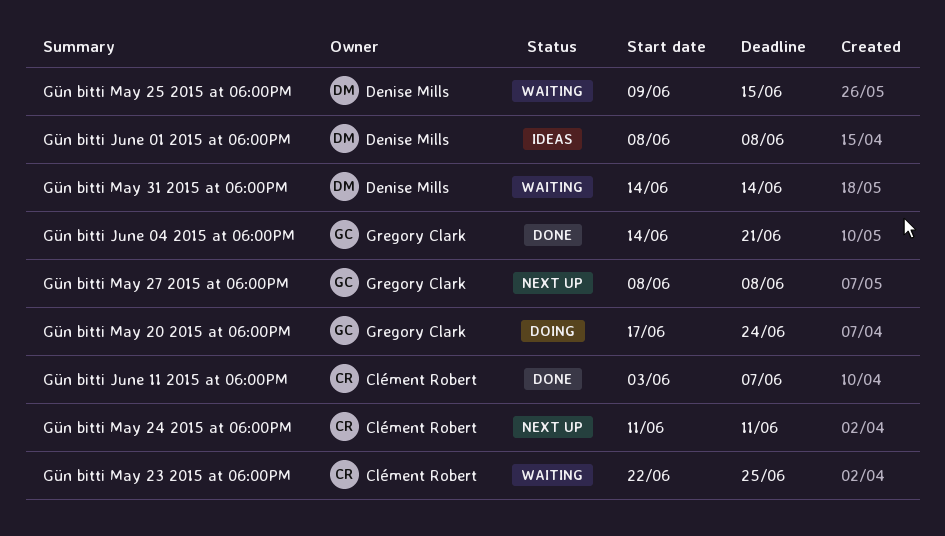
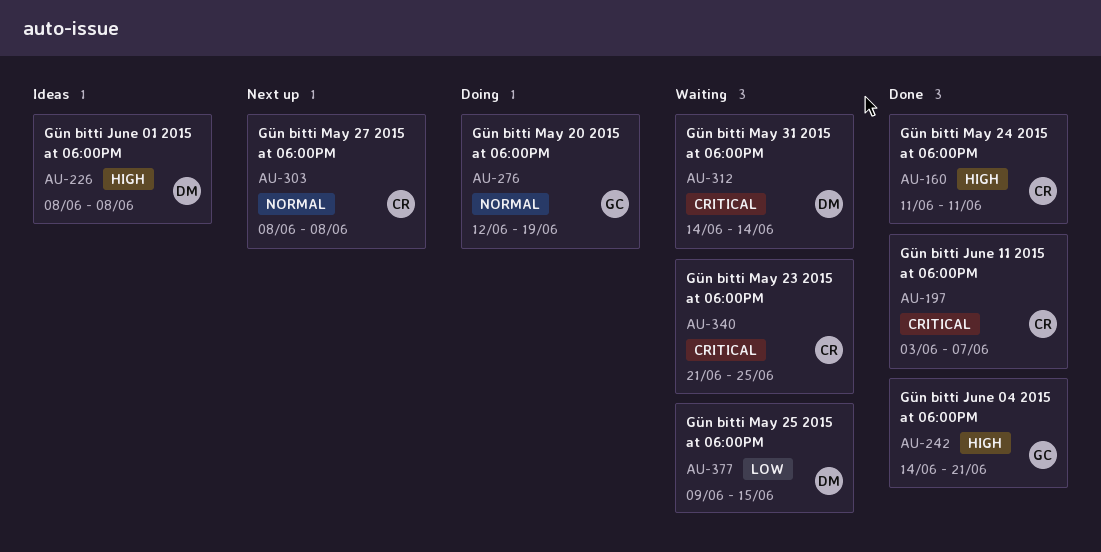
Gün bitti May 20 2015 at 06:00PM, start: Jun 17 -> Jun 12
Gün bitti May 20 2015 at 06:00PM, due: Jun 24 -> Jun 19
Gün bitti May 23 2015 at 06:00PM, start: Jun 22 -> Jun 21
Gün bitti May 24 2015 at 06:00PM, status: Next up -> Done
Gün bitti May 27 2015 at 06:00PM, owner: Gregory Clark -> Clément Robert

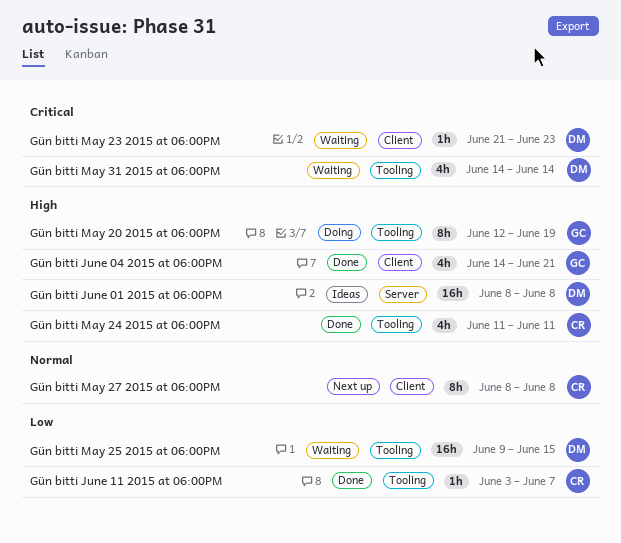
Gün bitti June 11 2015 at 06:00PM, priority: Critical -> Low
Gün bitti May 20 2015 at 06:00PM, priority: Normal -> High
Gün bitti May 23 2015 at 06:00PM, owner: CR -> DM
Gün bitti May 23 2015 at 06:00PM, due: Jun 25 -> Jun 23

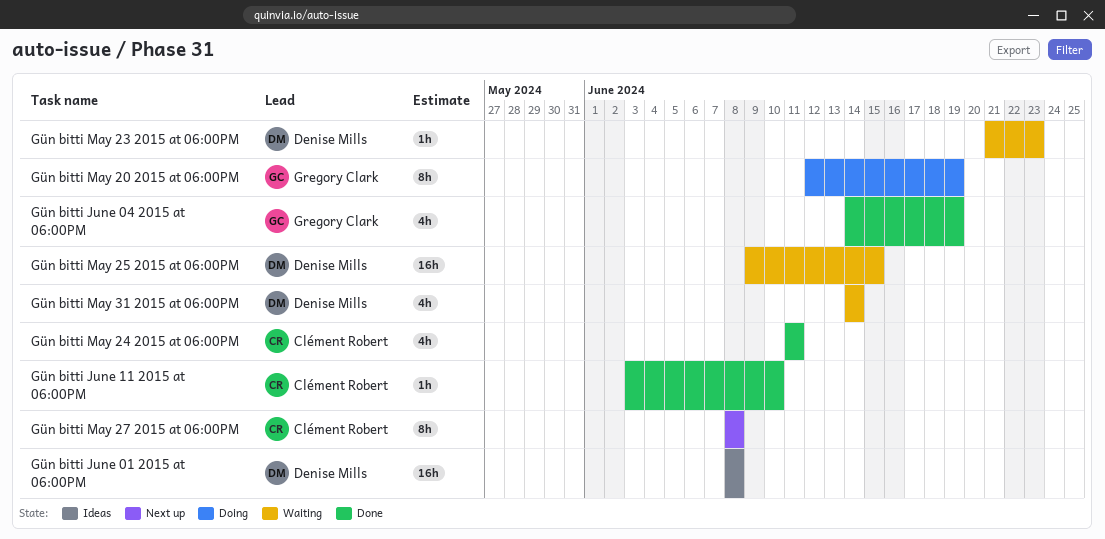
Gün bitti June 04 2015 at 06:00PM, due: Jun 21 -> Jun 19
Gün bitti June 11 2015 at 06:00PM, due: Jun 7 -> Jun 10

